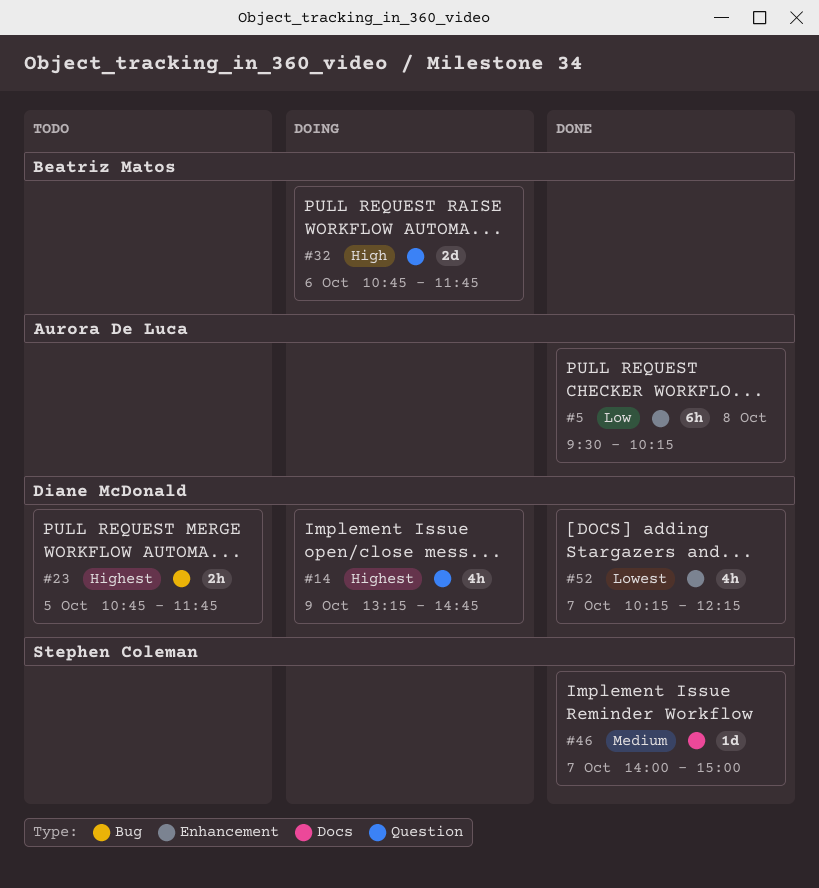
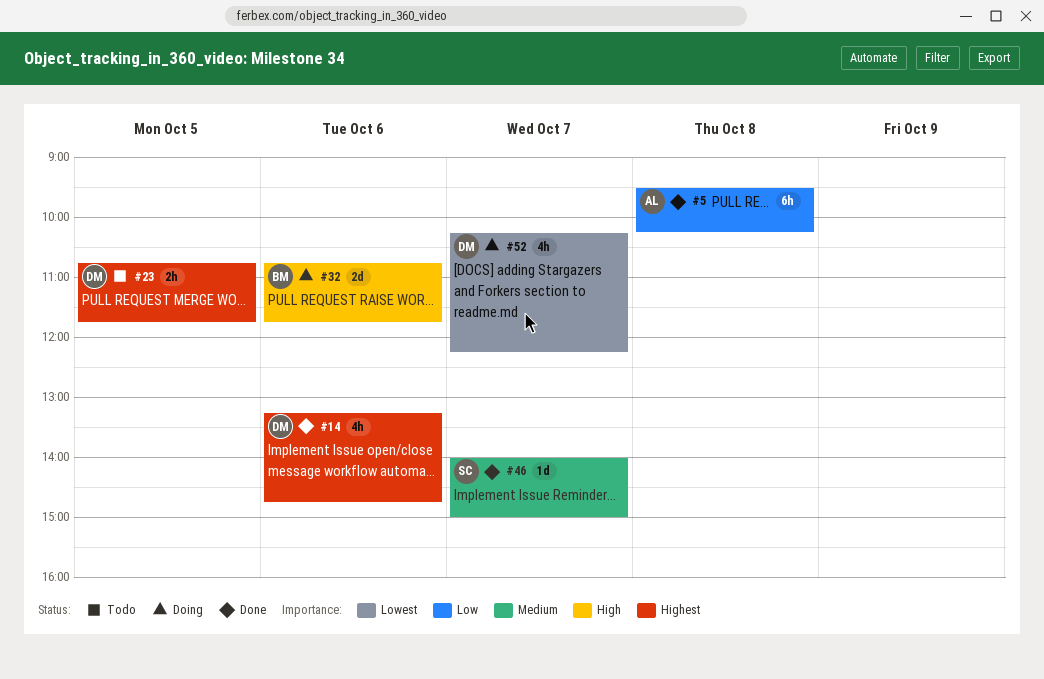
#14, status: Doing -> Done
#14, day: Oct 9 -> Oct 6
#52, status: Done -> Doing

